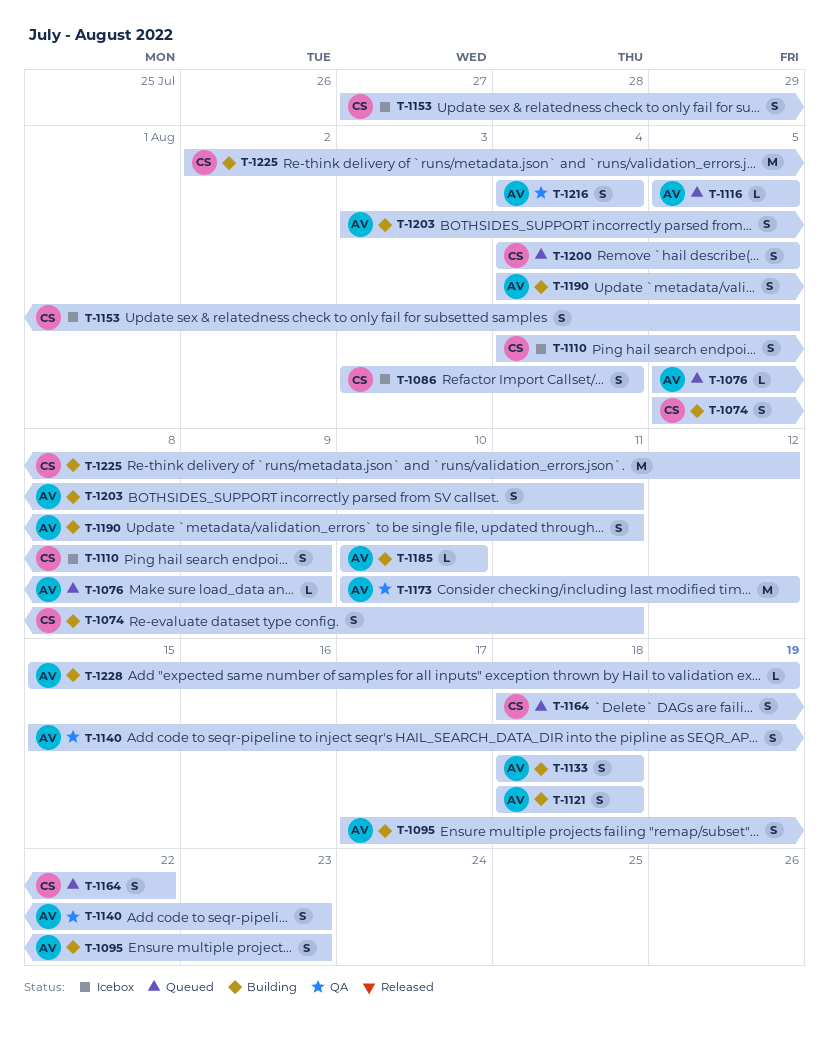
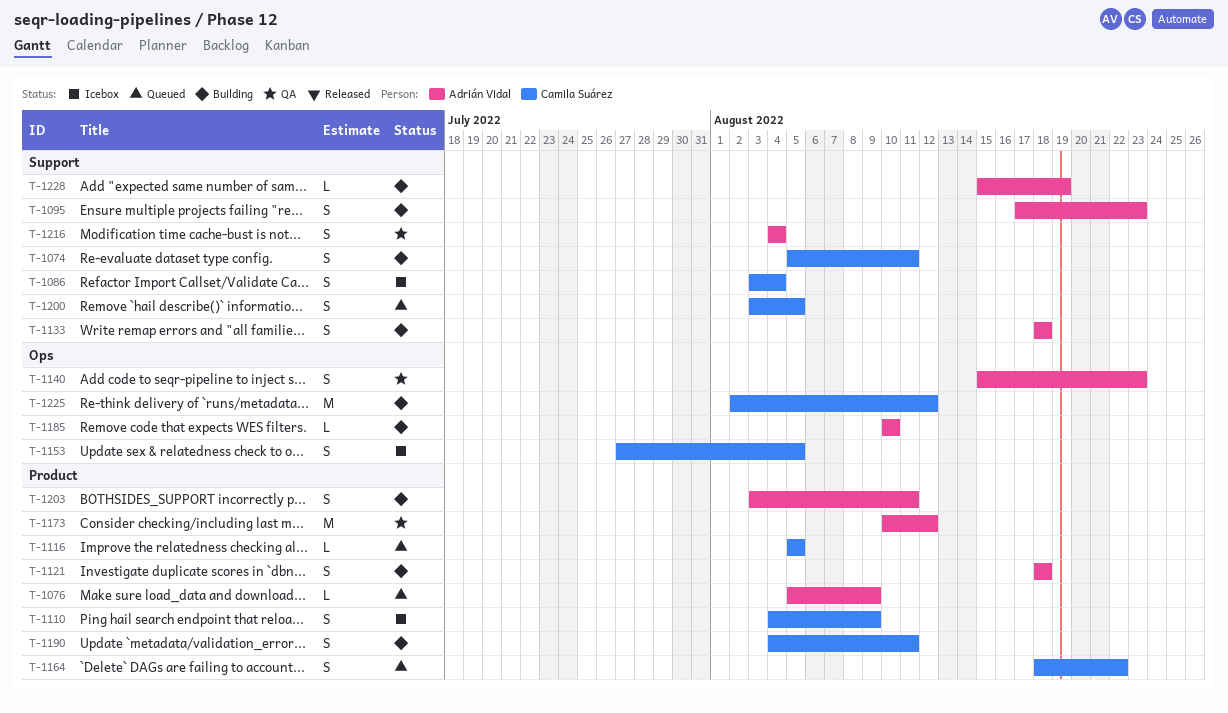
T-1116, owner: Adrián Vidal -> Camila Suárez
T-1190, owner: Adrián Vidal -> Camila Suárez
T-1200, start: Aug 4 -> Aug 3

